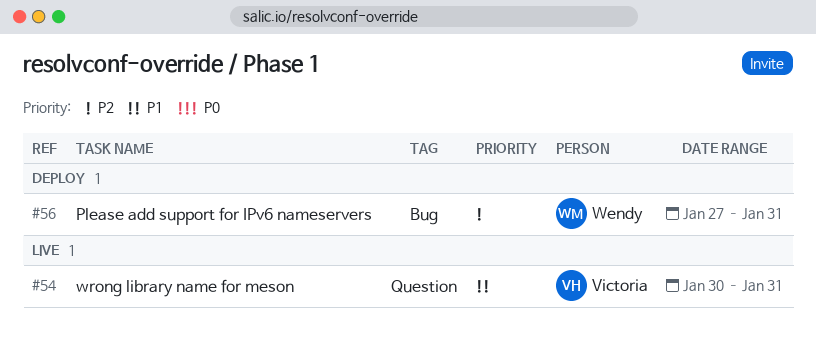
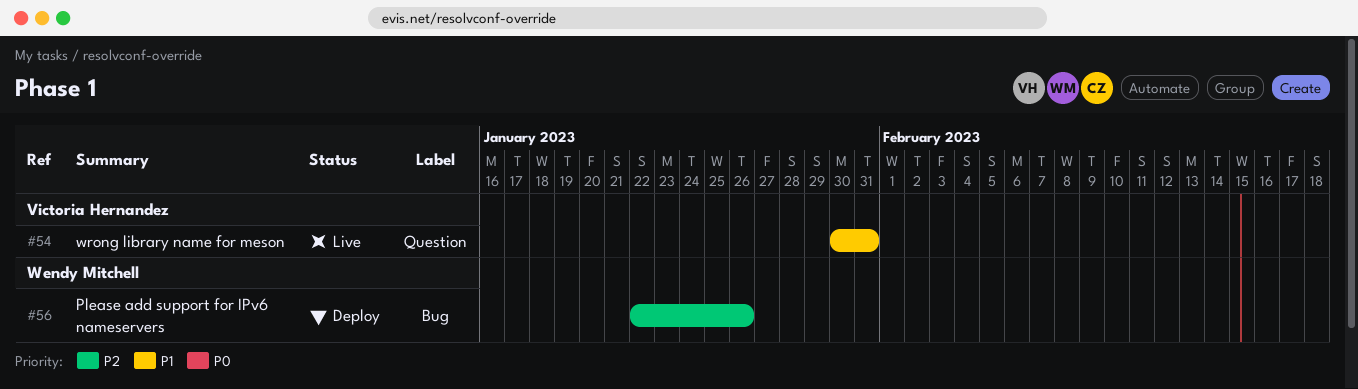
#56, start: Jan 27 -> Jan 22
#56, due: Jan 31 -> Jan 26

